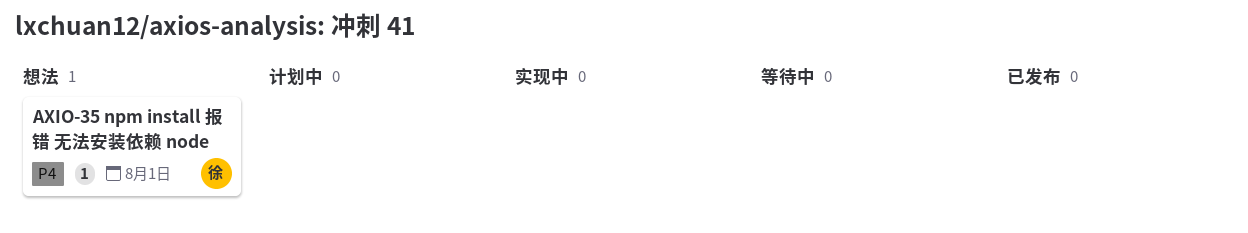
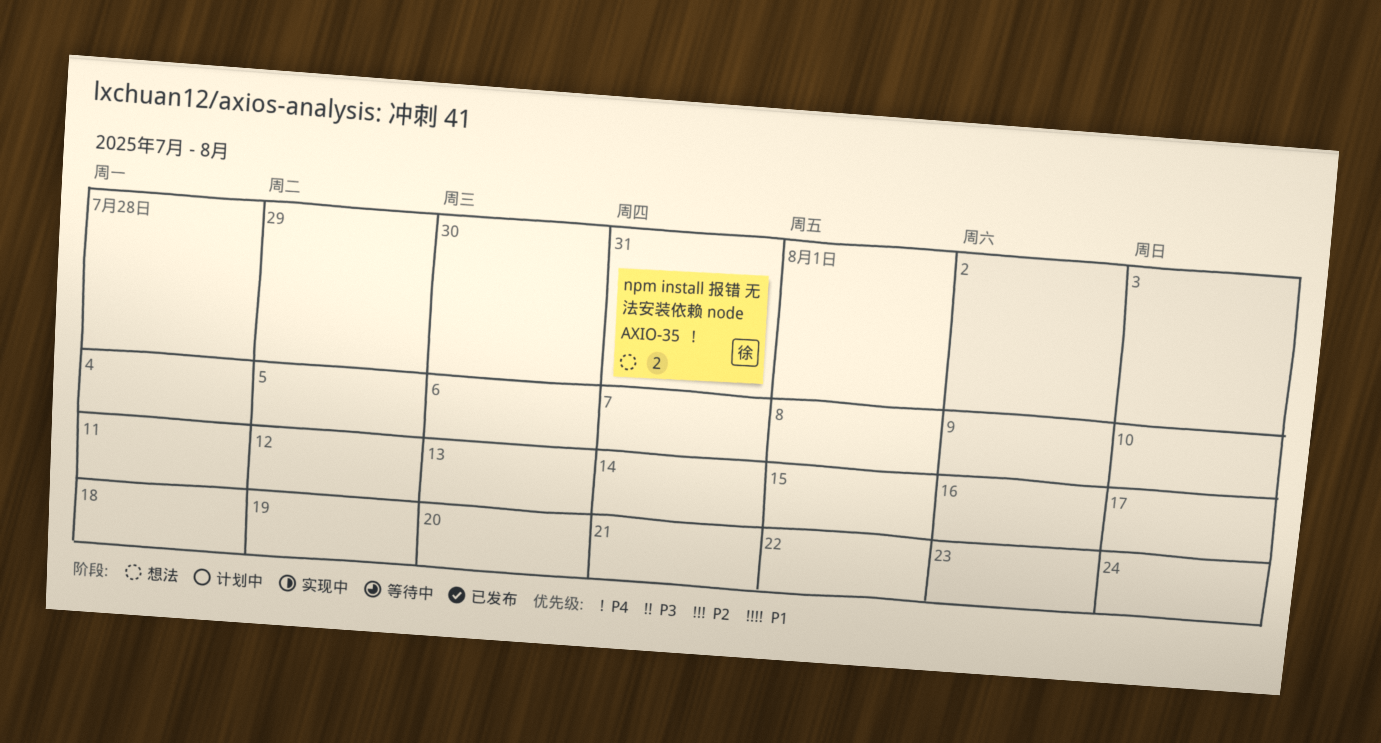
AXIO-35, estimate: 1 -> 2
AXIO-35, due: Aug 1 -> Jul 31

